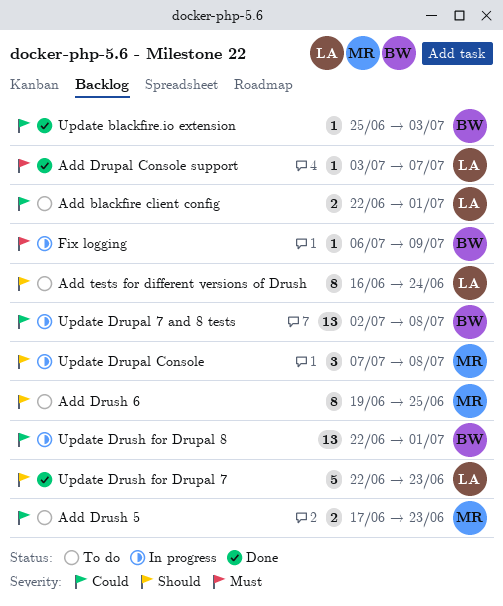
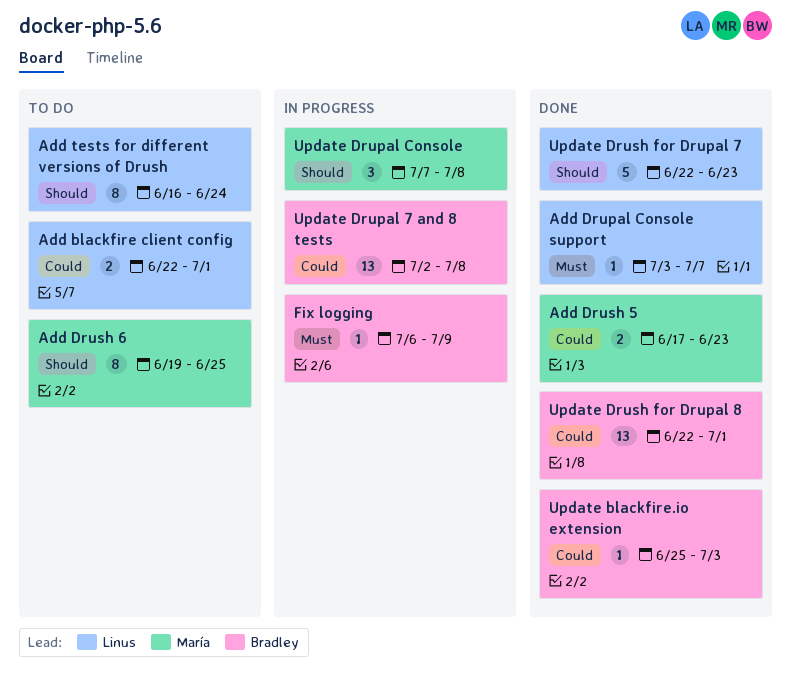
Add Drush 5, status: To do -> Done
Update Drush for Drupal 8, status: In progress -> Done

